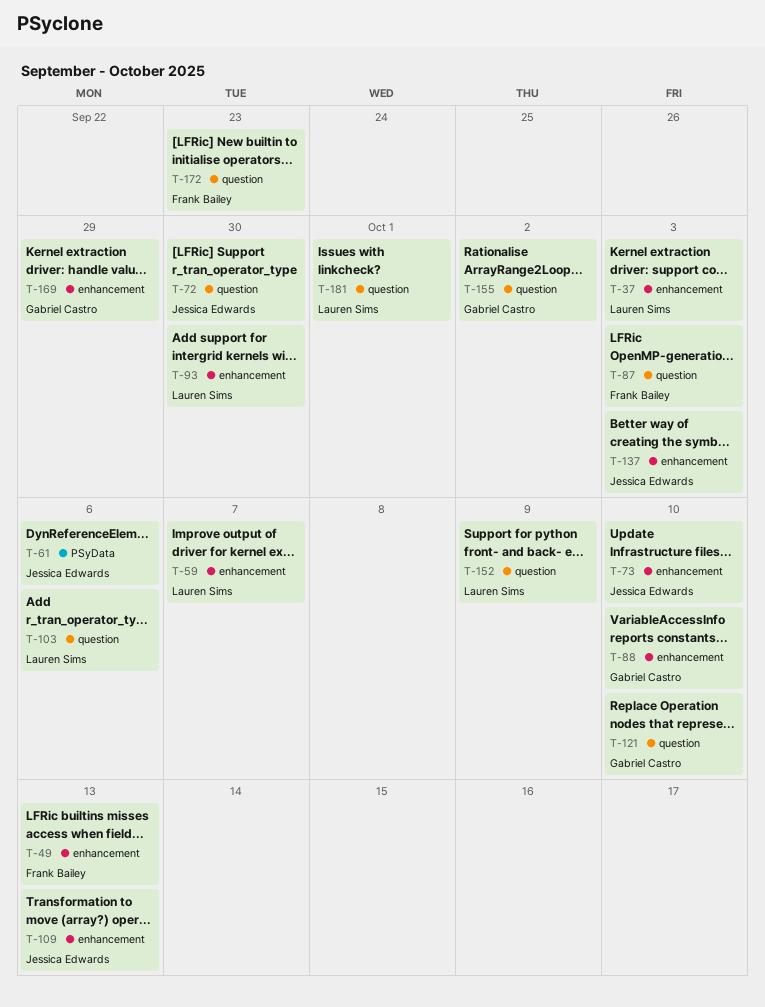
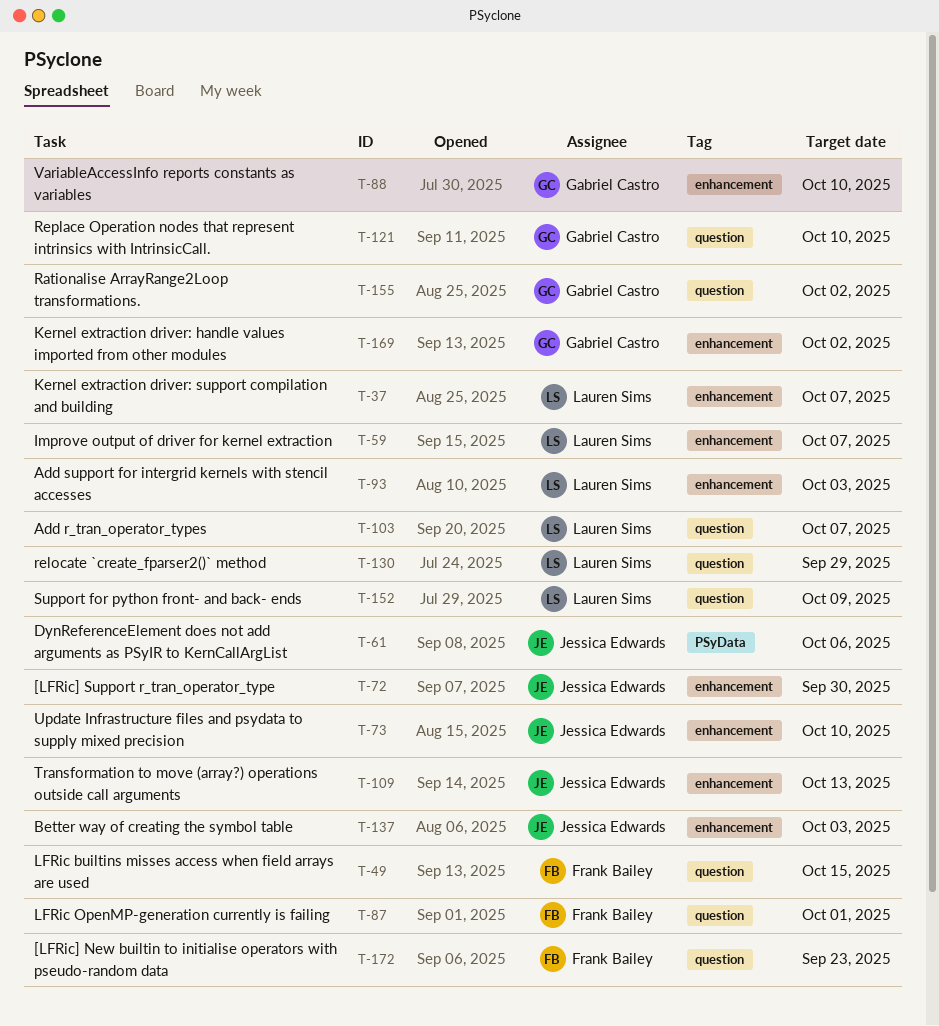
T-37, due: Oct 3 -> Oct 7
T-49, label: enhancement -> question
T-49, due: Oct 13 -> Oct 15
T-72, label: question -> enhancement
T-87, due: Oct 3 -> Oct 1
T-93, due: Sep 30 -> Oct 3
T-103, due: Oct 6 -> Oct 7
T-130: none -> present
T-169, due: Sep 29 -> Oct 2
T-181: present -> none

